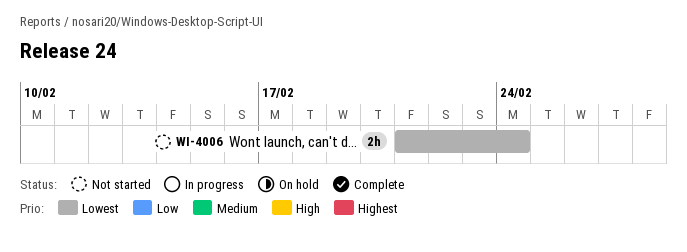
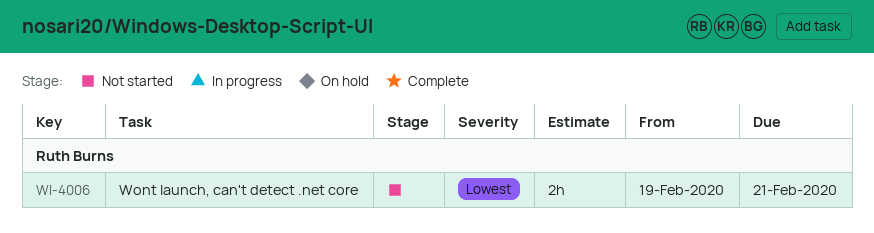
WI-4006, start: Feb 21 -> Feb 19
WI-4006, due: Feb 24 -> Feb 21

